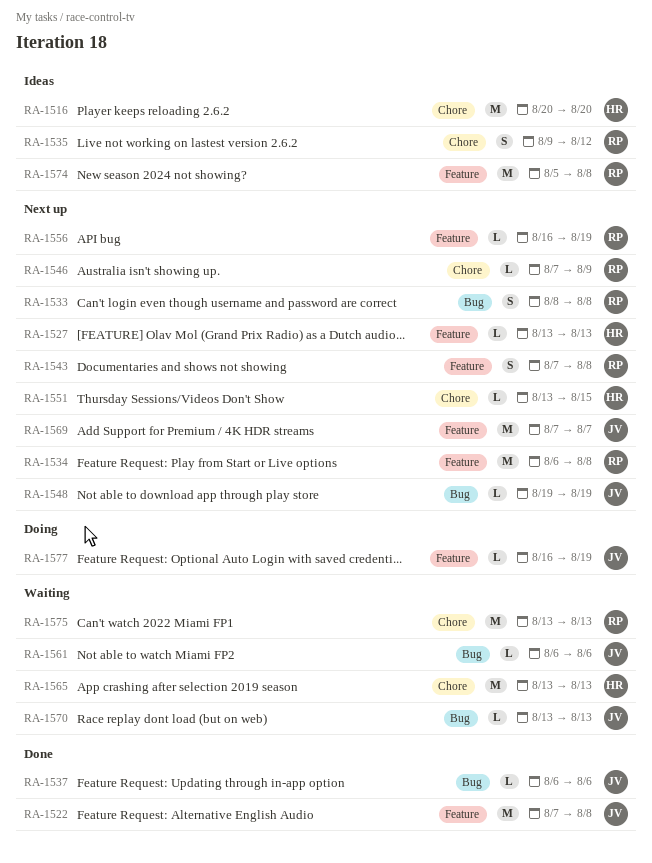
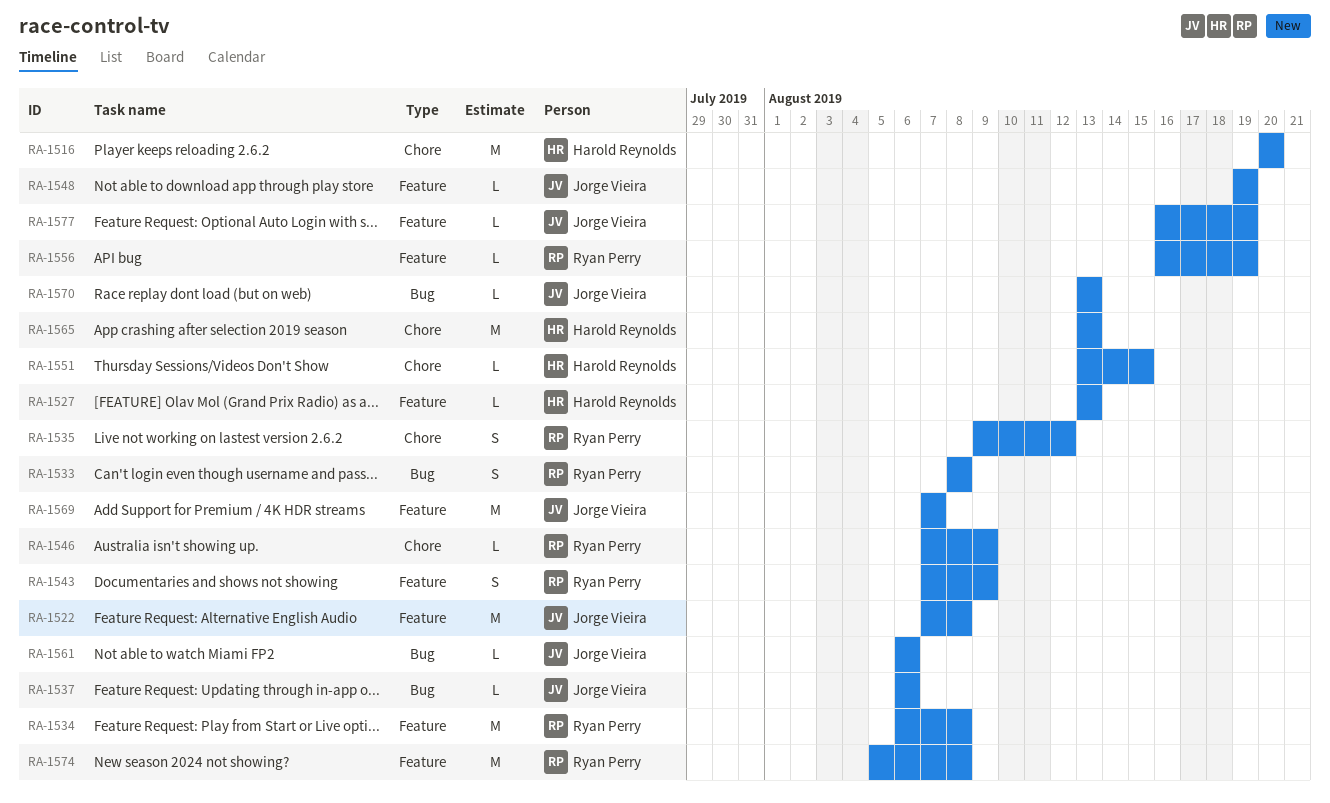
RA-1543, due: Aug 8 -> Aug 9
RA-1548, label: Bug -> Feature
RA-1575: present -> none

